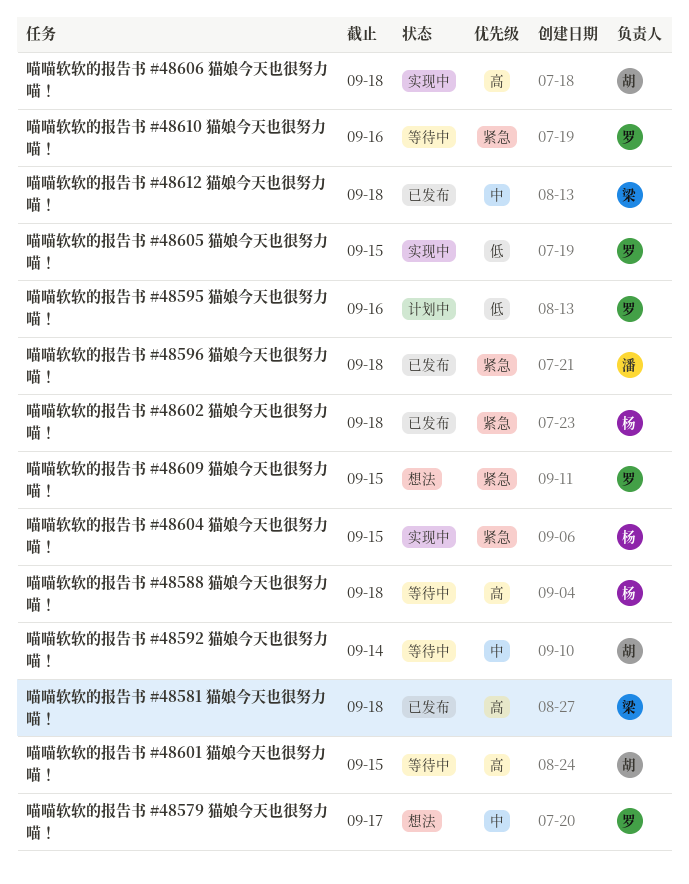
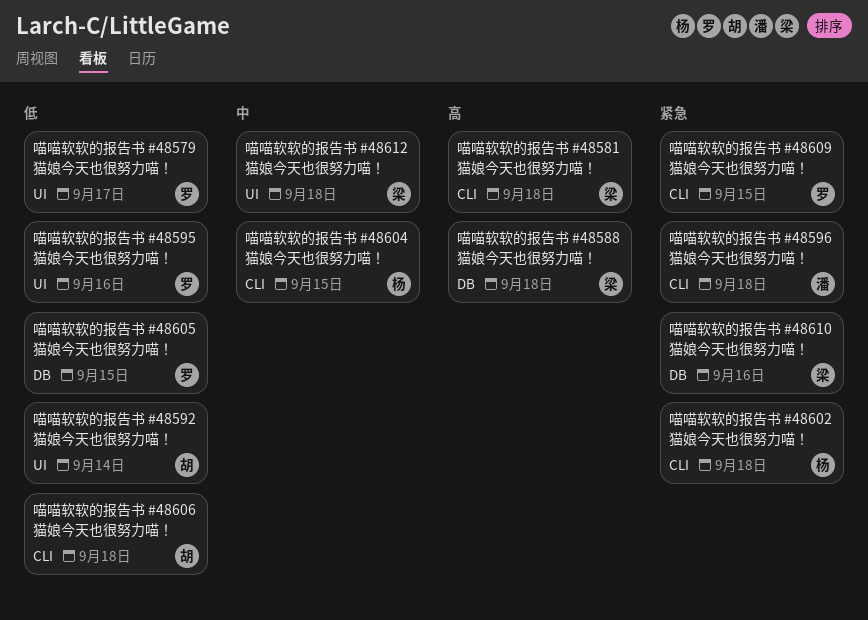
喵喵软软的报告书 #48579 猫娘今天也很努力喵！, priority: 中 -> 低
喵喵软软的报告书 #48588 猫娘今天也很努力喵！, owner: 杨 -> 梁
喵喵软软的报告书 #48592 猫娘今天也很努力喵！, priority: 中 -> 低
喵喵软软的报告书 #48601 猫娘今天也很努力喵！: present -> none
喵喵软软的报告书 #48604 猫娘今天也很努力喵！, priority: 紧急 -> 中
喵喵软软的报告书 #48606 猫娘今天也很努力喵！, priority: 高 -> 低
喵喵软软的报告书 #48610 猫娘今天也很努力喵！, owner: 罗 -> 梁

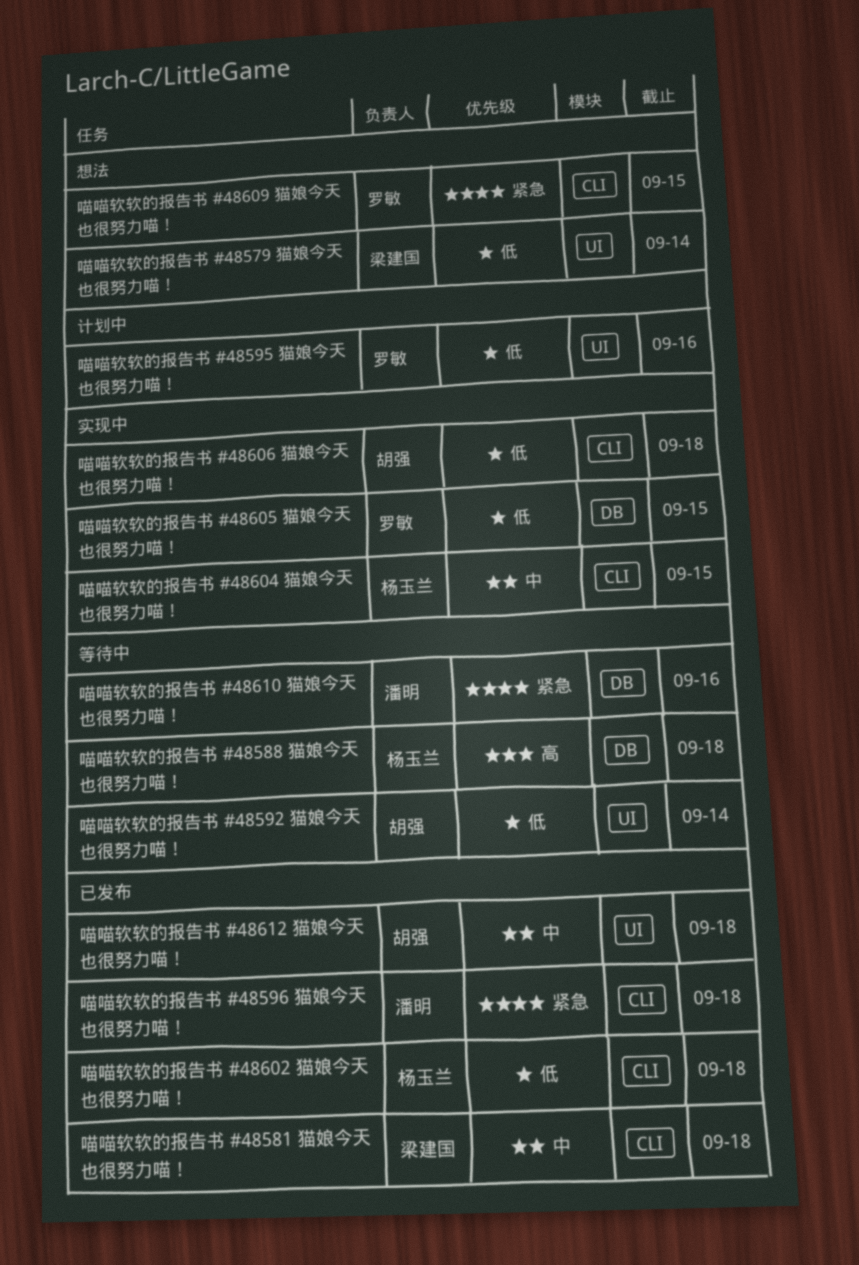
喵喵软软的报告书 #48579 猫娘今天也很努力喵！, owner: 罗敏 -> 梁建国
喵喵软软的报告书 #48579 猫娘今天也很努力喵！, due: Sep 17 -> Sep 14
喵喵软软的报告书 #48581 猫娘今天也很努力喵！, priority: 高 -> 中
喵喵软软的报告书 #48588 猫娘今天也很努力喵！, owner: 梁建国 -> 杨玉兰
喵喵软软的报告书 #48602 猫娘今天也很努力喵！, priority: 紧急 -> 低
喵喵软软的报告书 #48610 猫娘今天也很努力喵！, owner: 梁建国 -> 潘明
喵喵软软的报告书 #48612 猫娘今天也很努力喵！, owner: 梁建国 -> 胡强

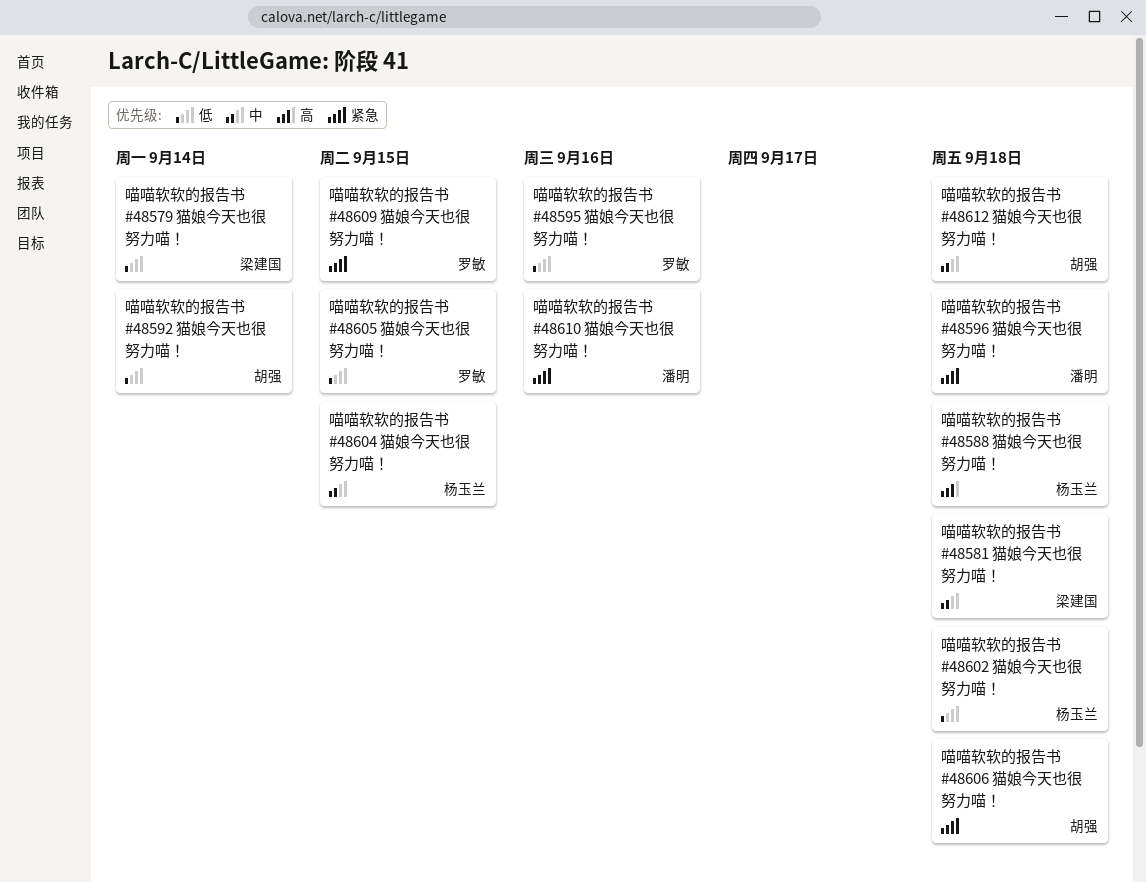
喵喵软软的报告书 #48606 猫娘今天也很努力喵！, priority: 低 -> 紧急

